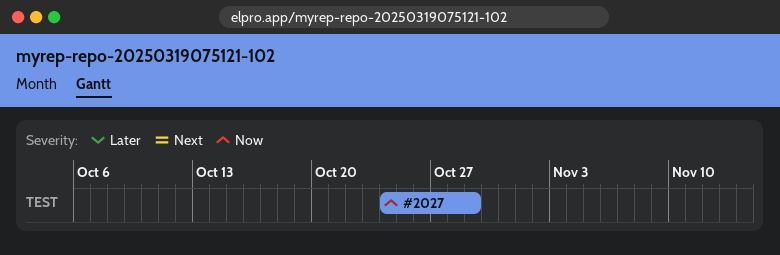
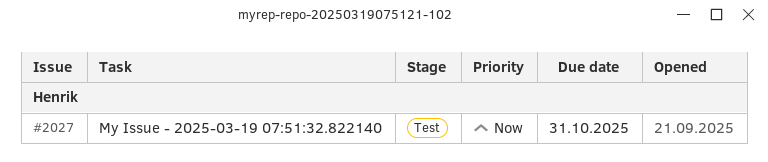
#2027, due: Oct 29 -> Oct 31

